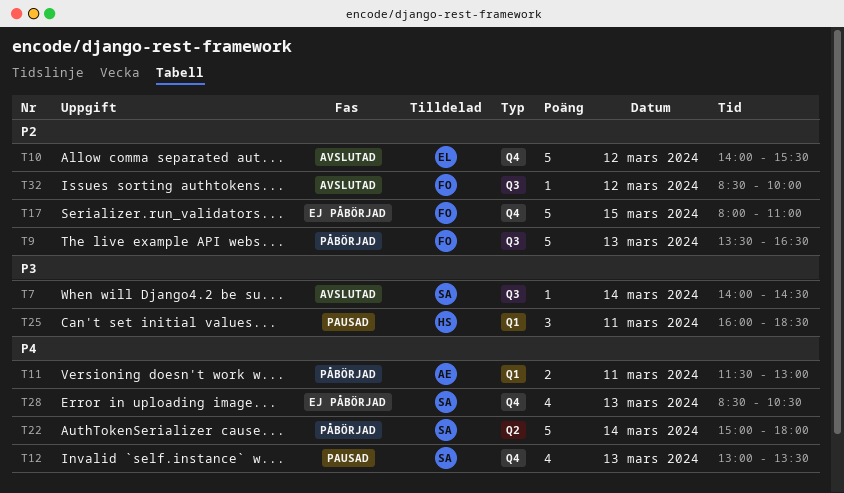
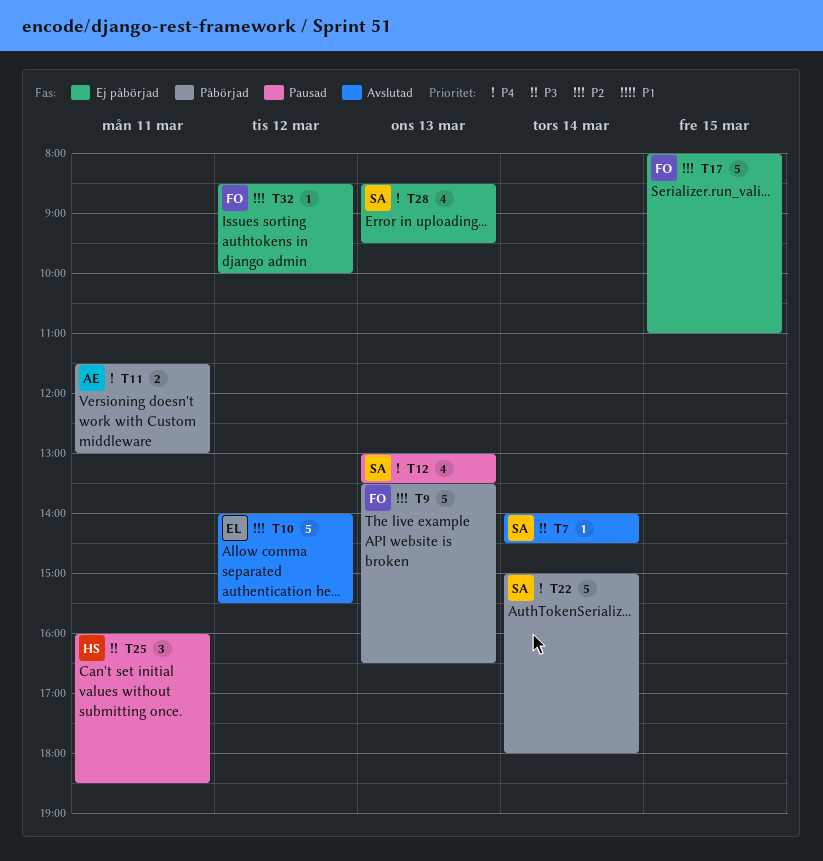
T28, ends: 10:30 -> 09:30
T32, status: Avslutad -> Ej påbörjad

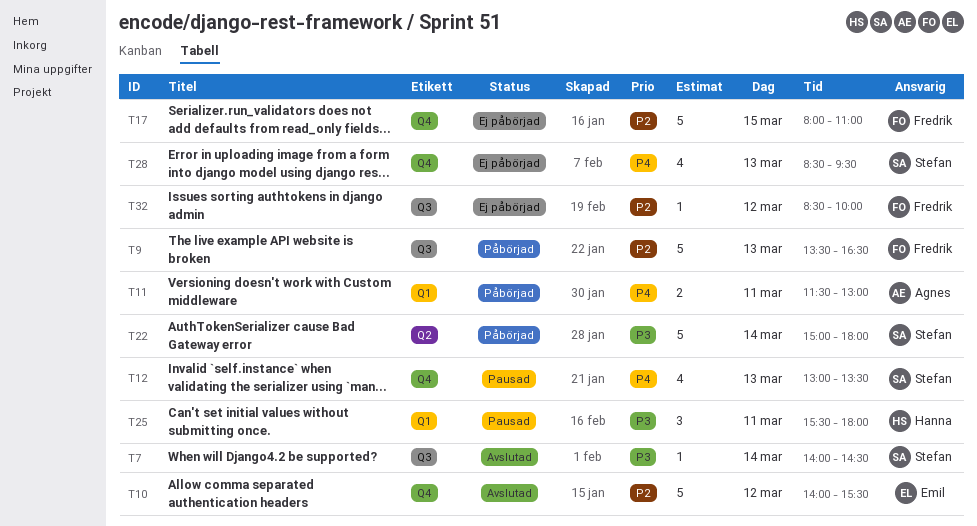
T22, priority: P4 -> P3
T25, begins: 16:00 -> 15:30
T25, ends: 18:30 -> 18:00

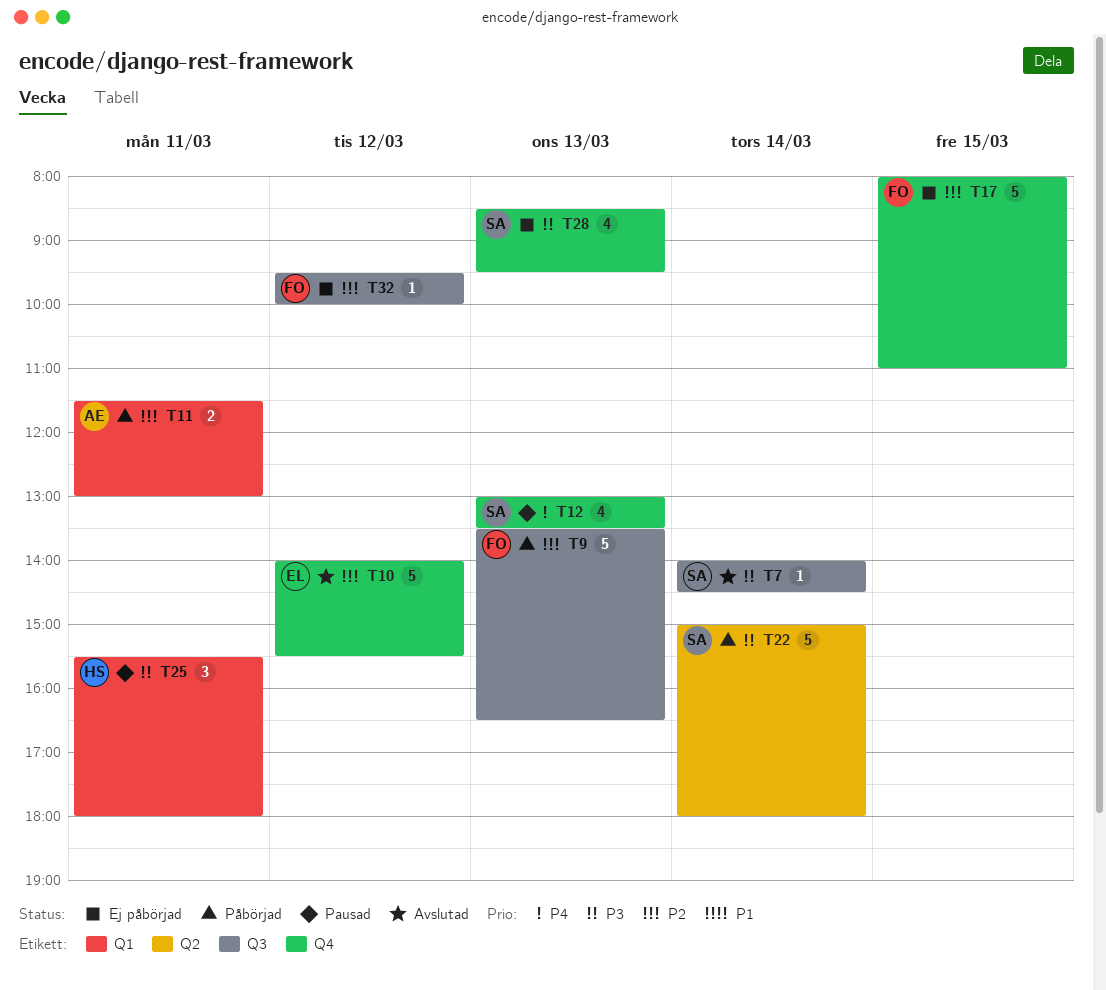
T11, priority: P4 -> P2
T28, priority: P4 -> P3
T32, begins: 08:30 -> 09:30

